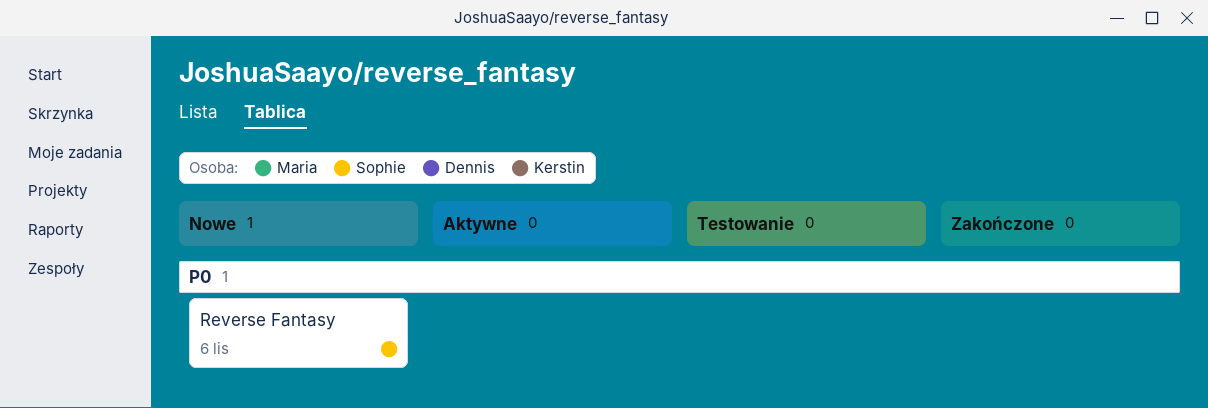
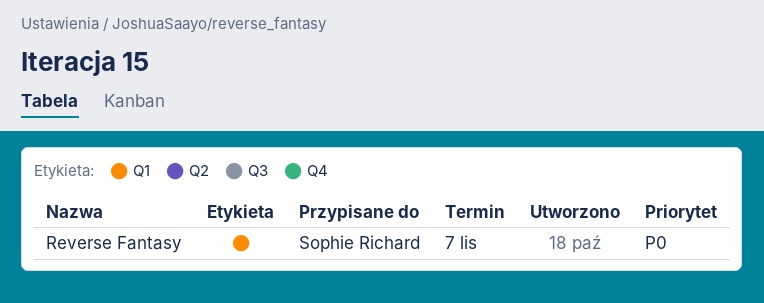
Reverse Fantasy, due: Nov 6 -> Nov 7

